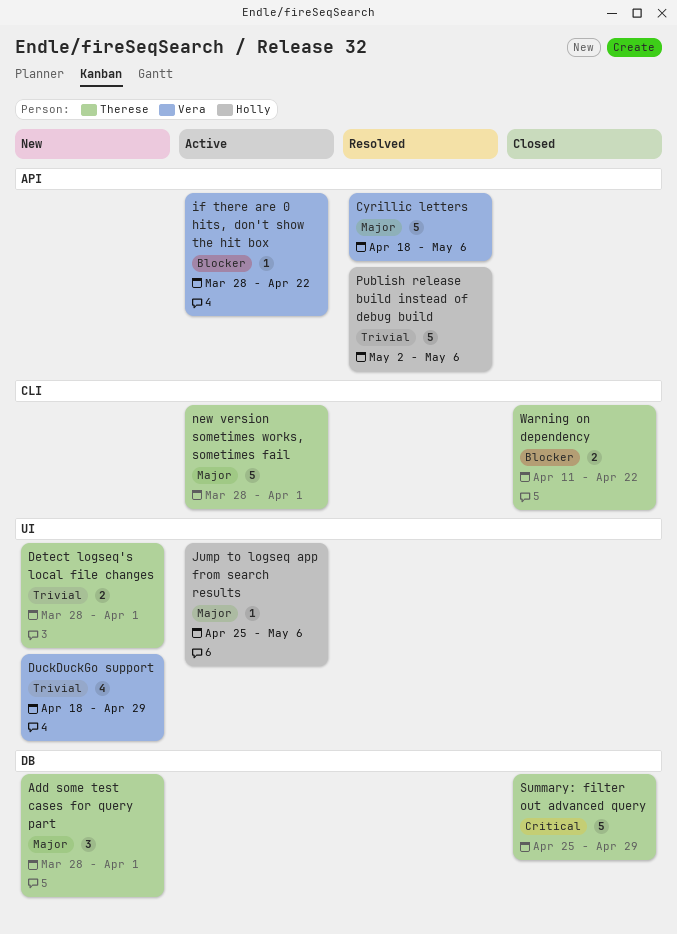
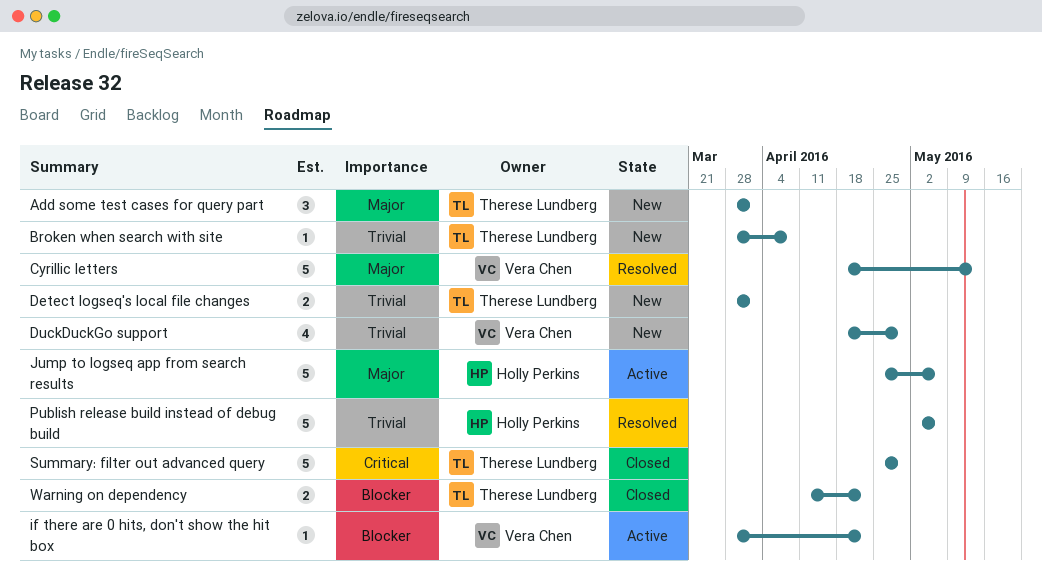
Broken when search with site: none -> present
Cyrillic letters, due: May 6 -> May 13
Jump to logseq app from search results, estimate: 1 -> 5
new version sometimes works, sometimes fail: present -> none

